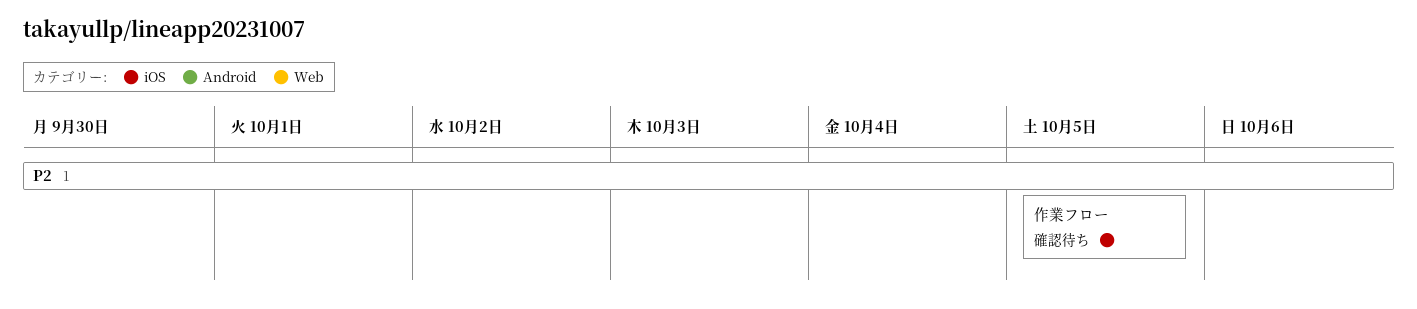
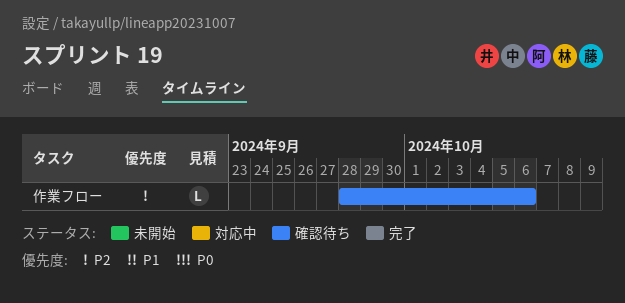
作業フロー, due: Oct 5 -> Oct 6

